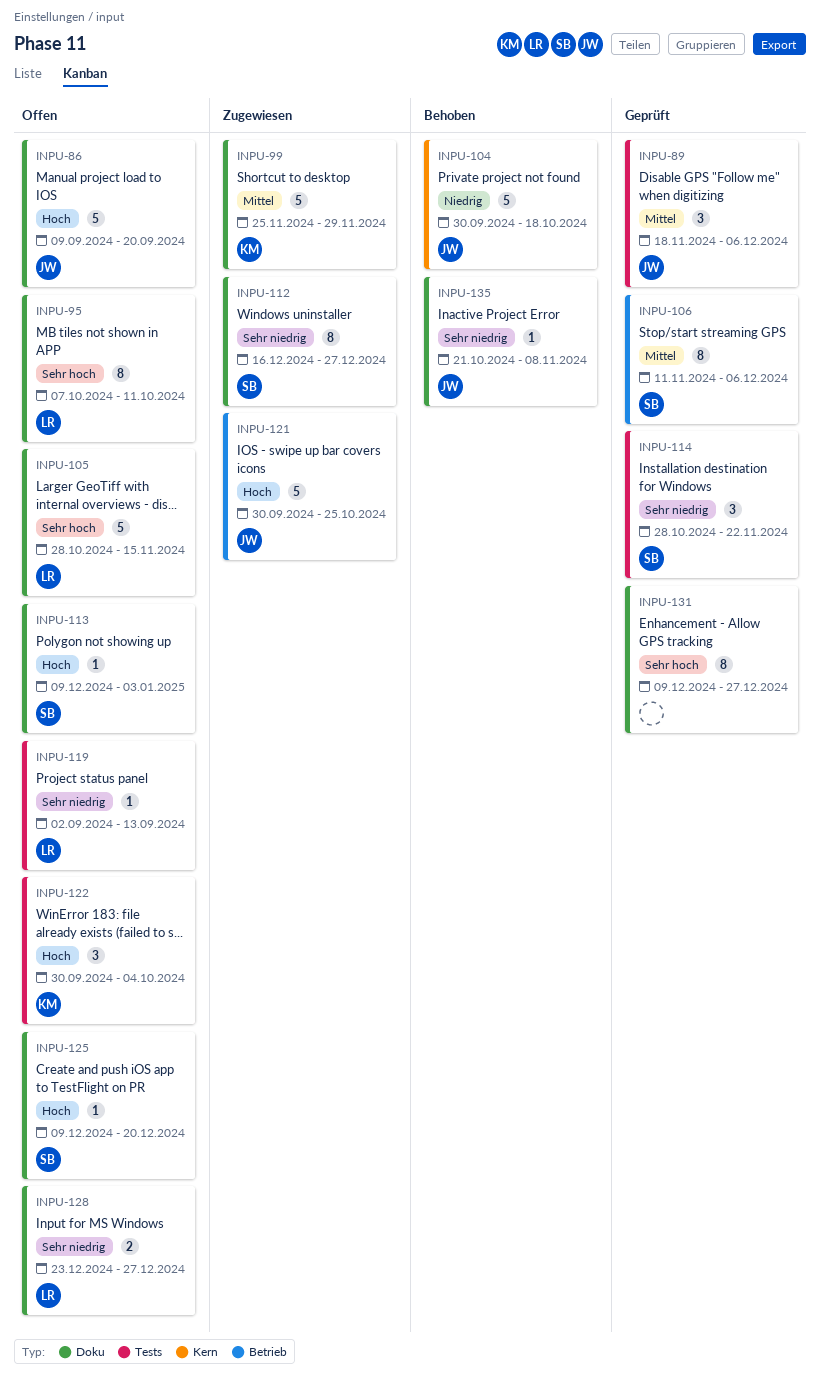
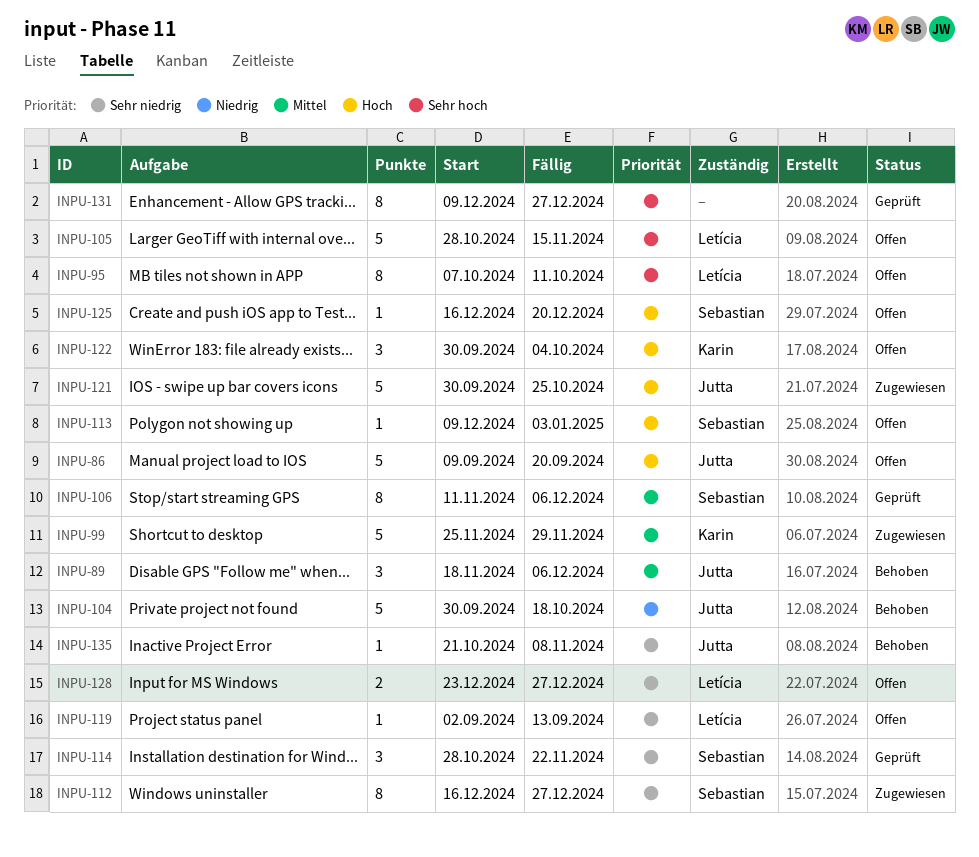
INPU-89, status: Geprüft -> Behoben
INPU-125, start: Dec 9 -> Dec 16

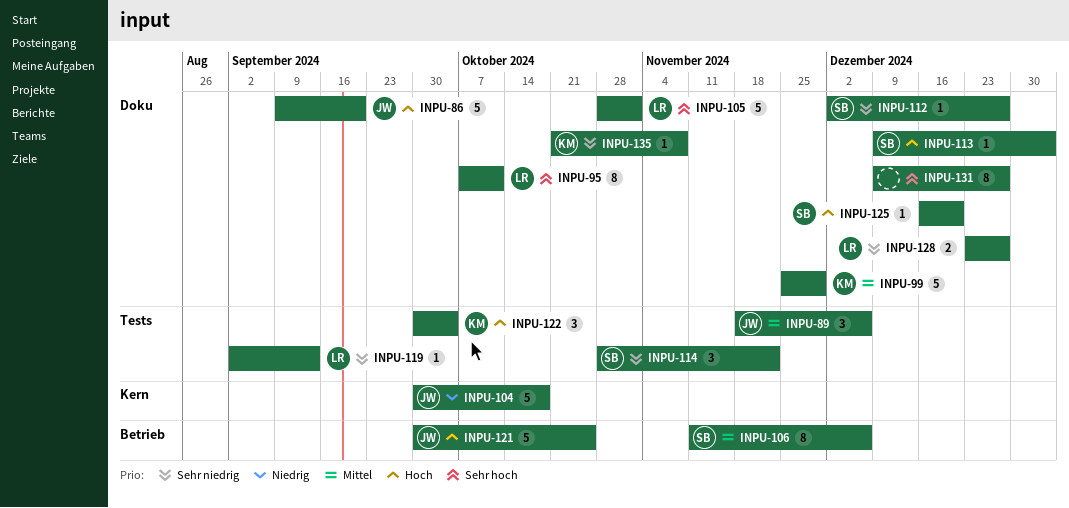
INPU-105, due: Nov 15 -> Nov 1
INPU-112, estimate: 8 -> 1
INPU-112, start: Dec 16 -> Dec 2
INPU-135, owner: Jutta -> Karin

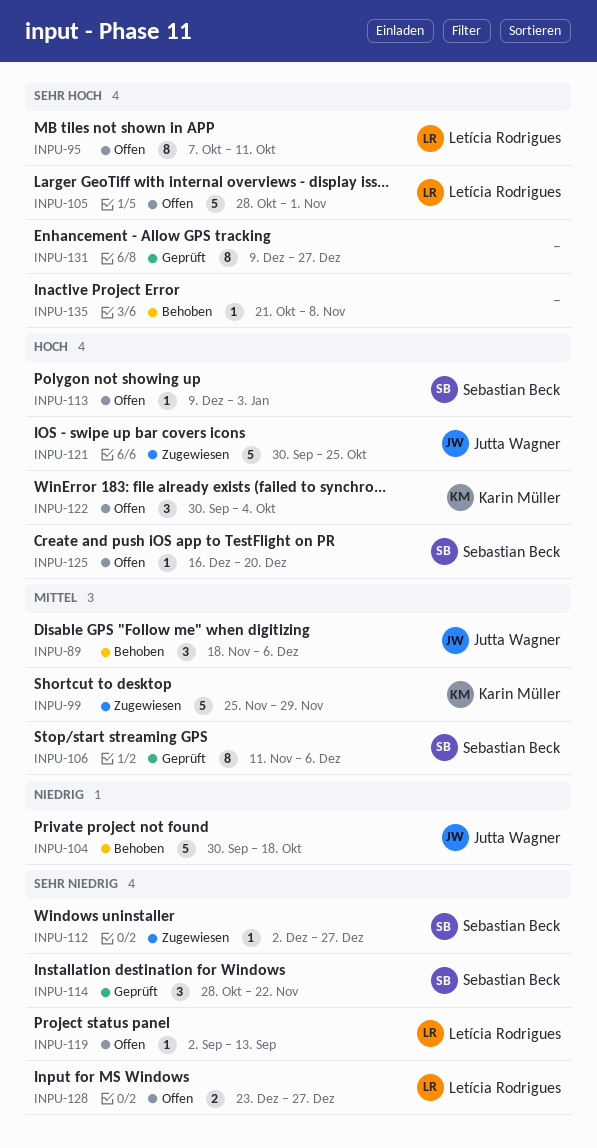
INPU-86: present -> none
INPU-135, owner: Karin Müller -> none
INPU-135, priority: Sehr niedrig -> Sehr hoch

